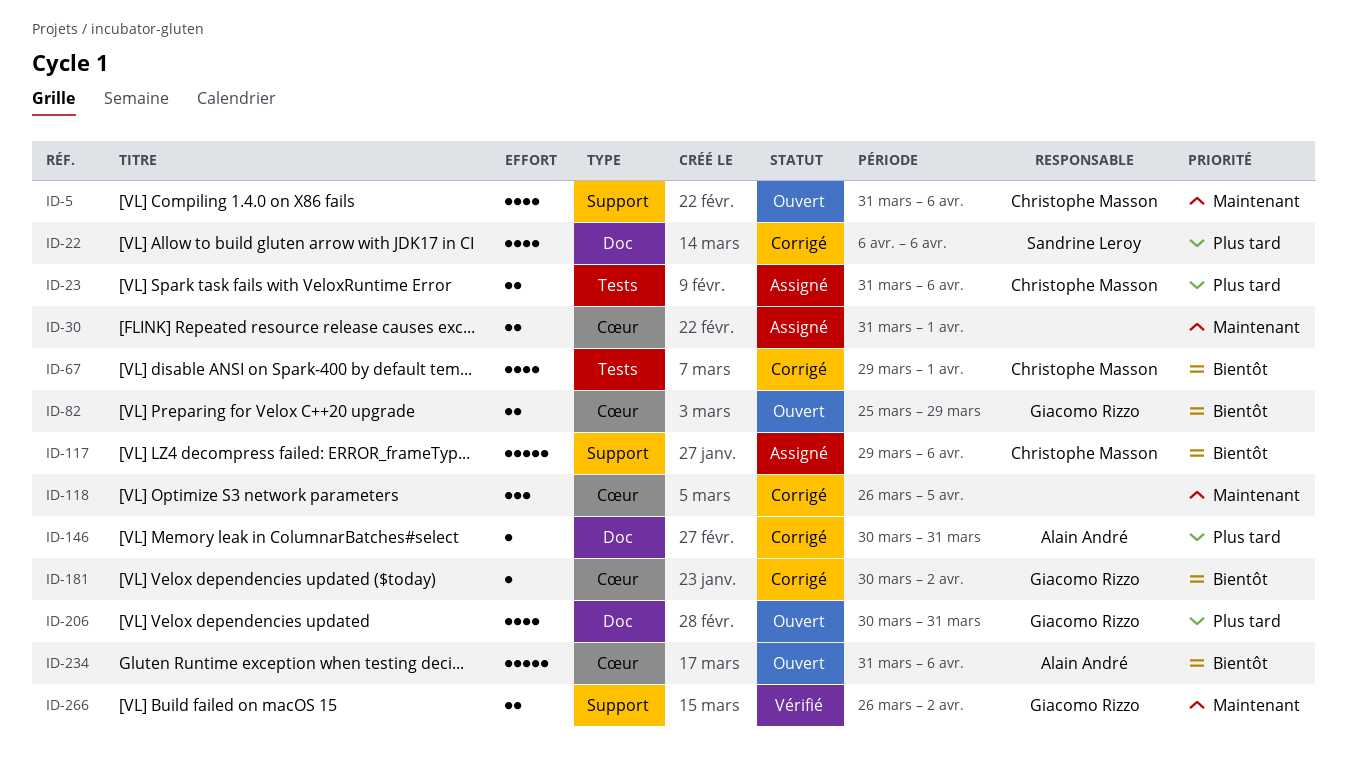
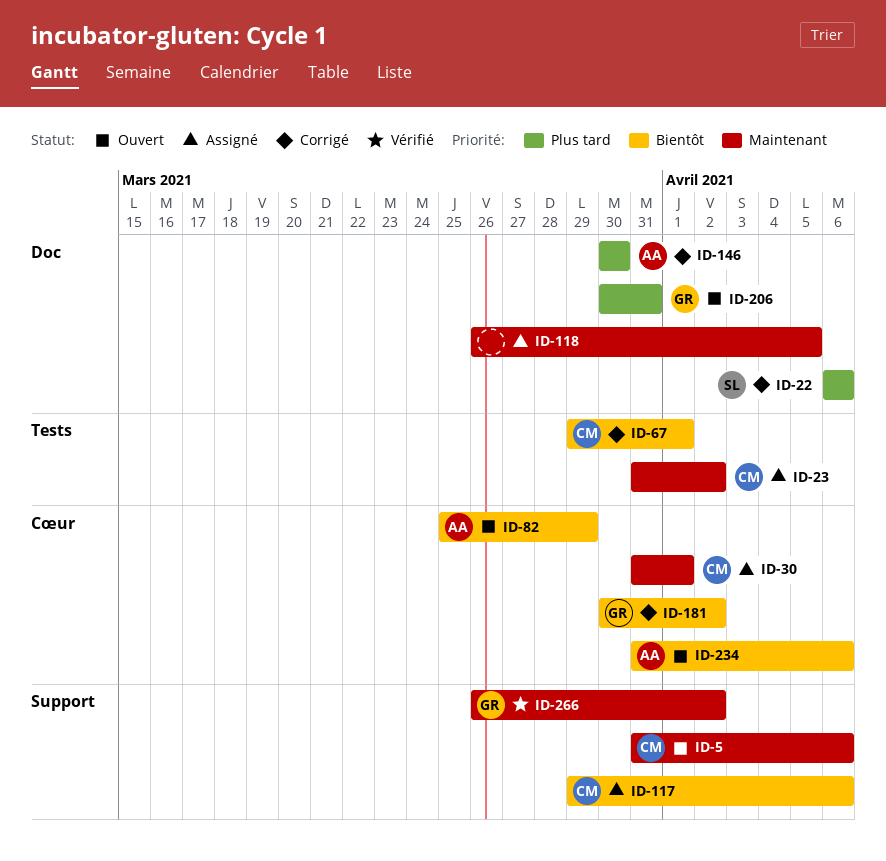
ID-23, priority: Plus tard -> Maintenant
ID-23, due: Apr 6 -> Apr 2
ID-30, owner: none -> Christophe Masson
ID-82, owner: Giacomo Rizzo -> Alain André
ID-118, status: Corrigé -> Assigné
ID-118, label: Cœur -> Doc
ID-146, due: Mar 31 -> Mar 30

